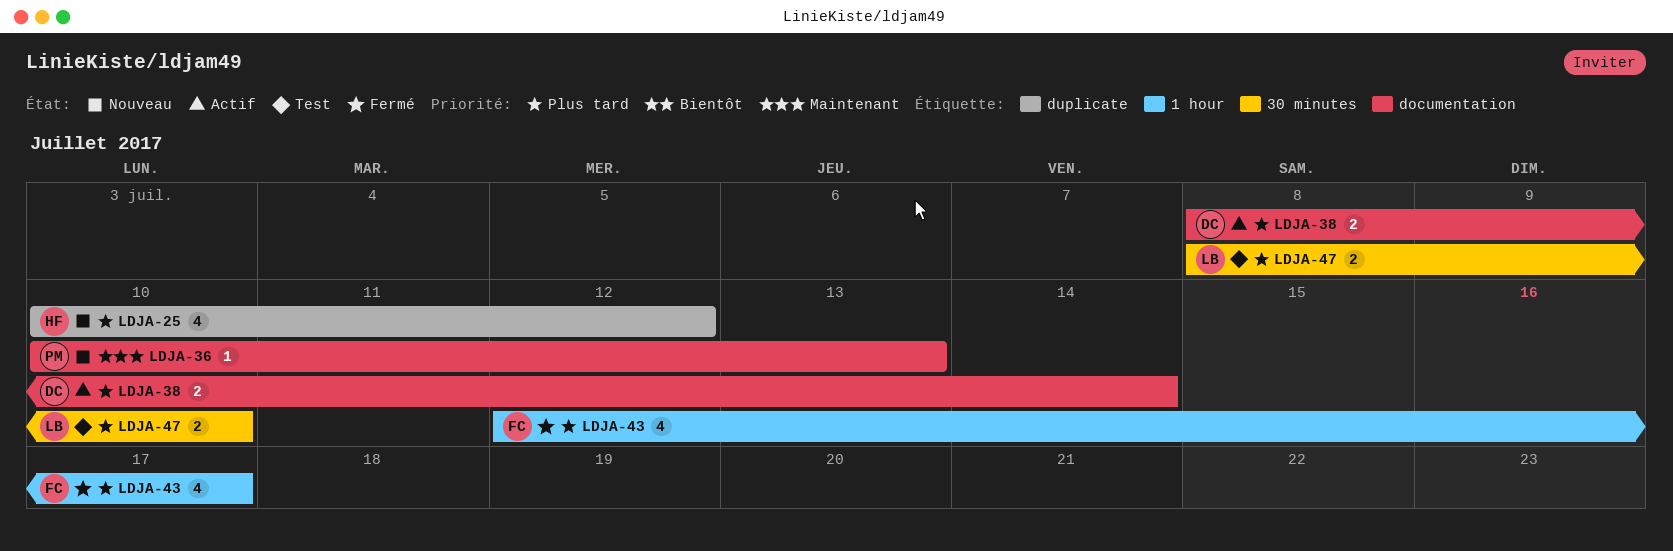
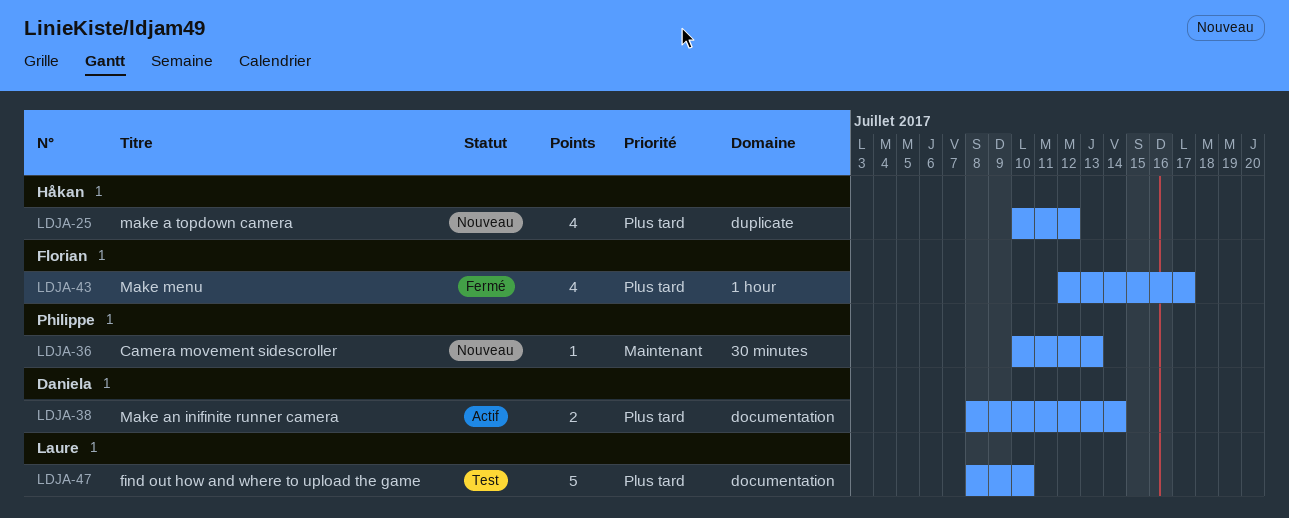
LDJA-36, label: documentation -> 30 minutes
LDJA-47, label: 30 minutes -> documentation
LDJA-47, estimate: 2 -> 5

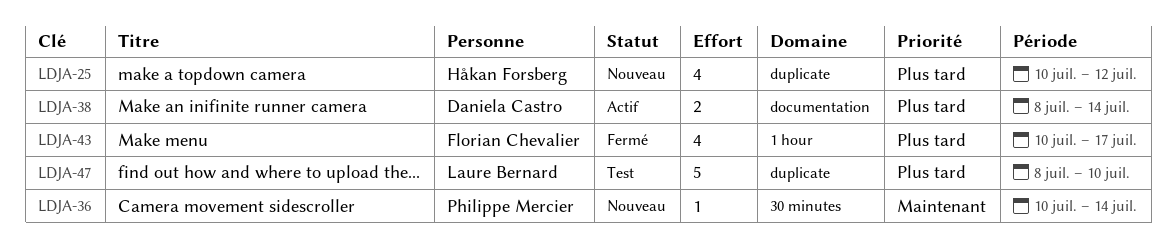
LDJA-36, due: Jul 13 -> Jul 14
LDJA-43, start: Jul 12 -> Jul 10
LDJA-47, label: documentation -> duplicate

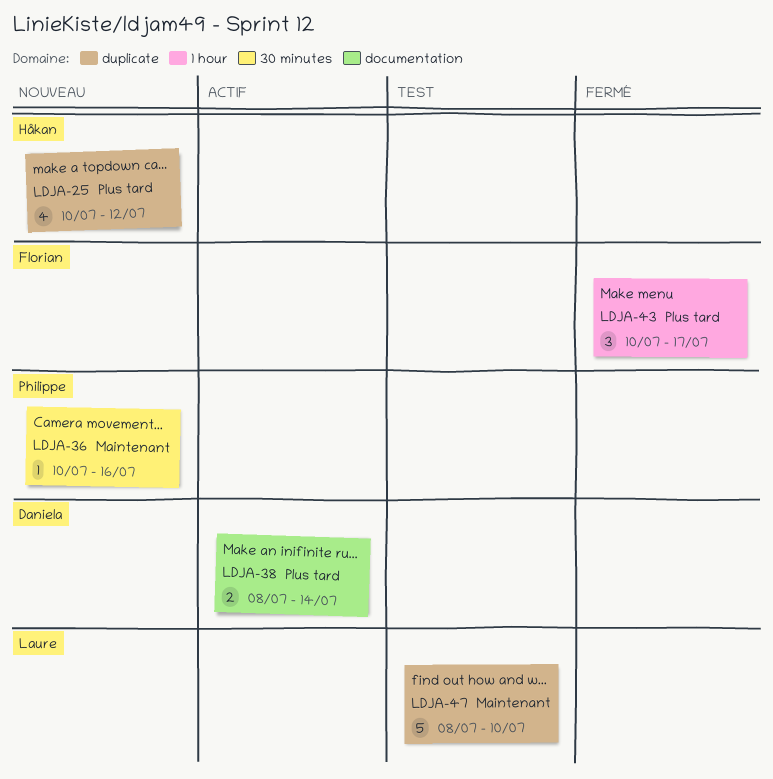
LDJA-36, due: Jul 14 -> Jul 16
LDJA-43, estimate: 4 -> 3
LDJA-47, priority: Plus tard -> Maintenant

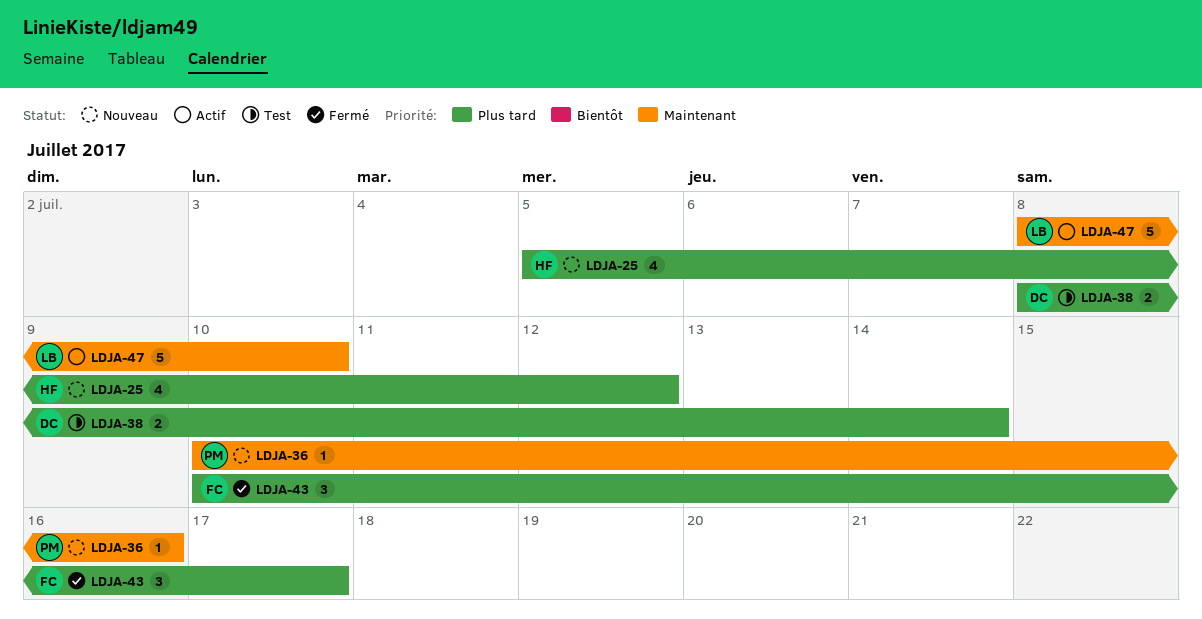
LDJA-25, start: Jul 10 -> Jul 5
LDJA-38, status: Actif -> Test
LDJA-47, status: Test -> Actif

